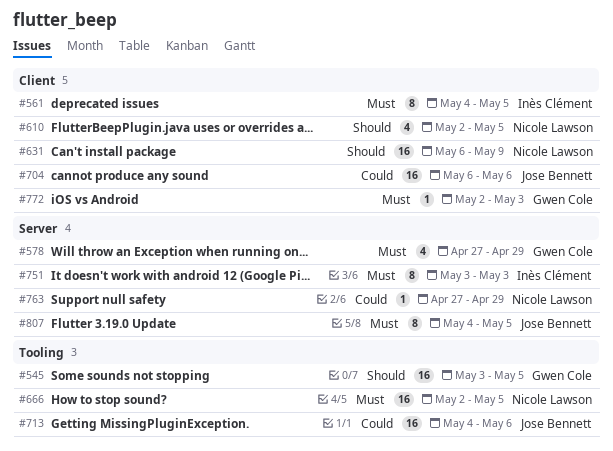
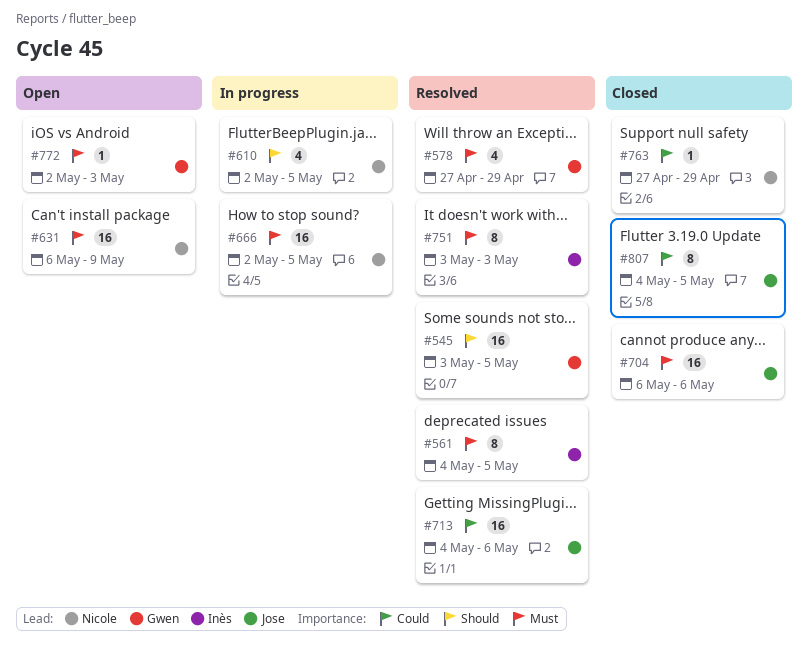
#631, priority: Should -> Must
#704, priority: Could -> Must
#807, priority: Must -> Could

